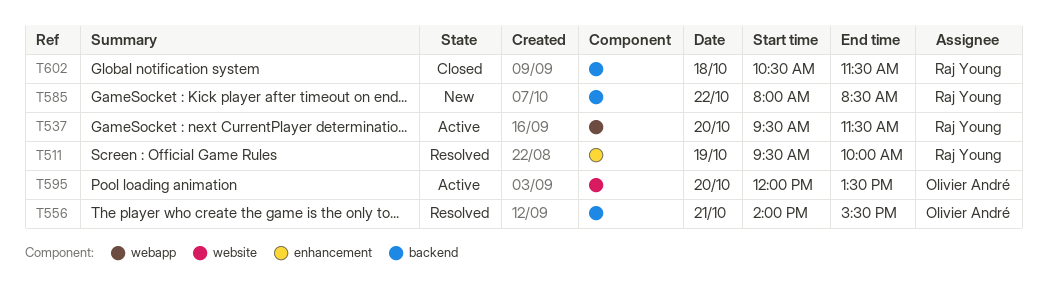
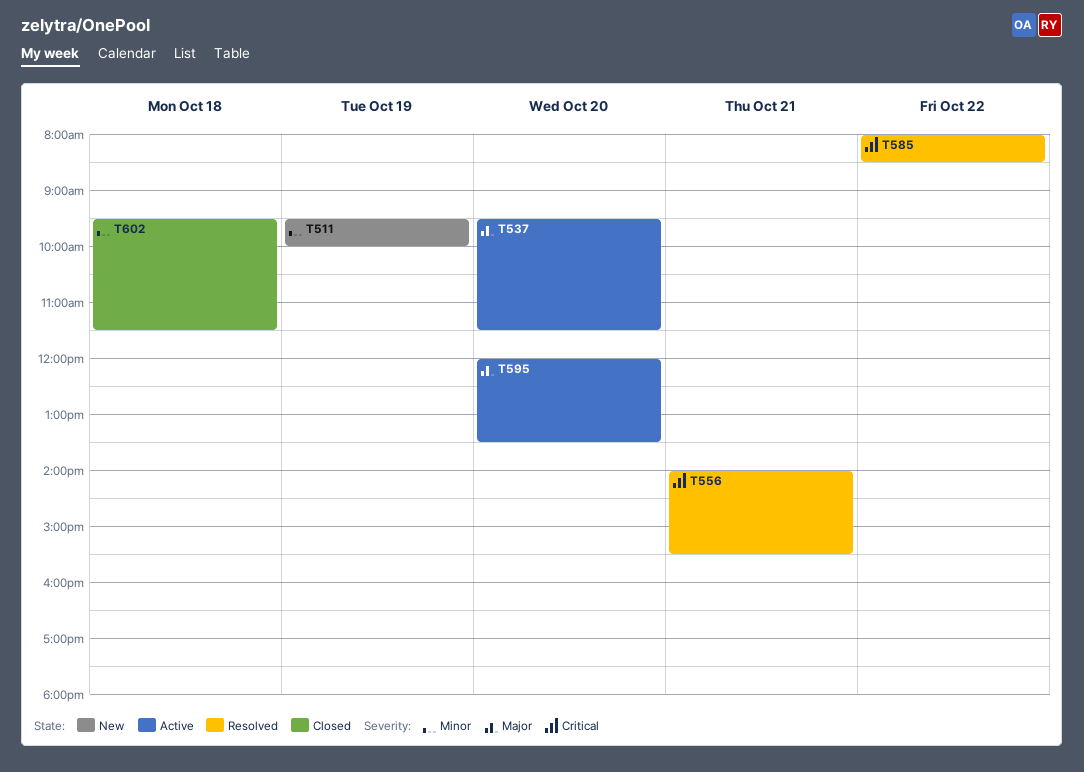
T511, status: Resolved -> New
T585, status: New -> Resolved
T602, begins: 10:30 -> 09:30

